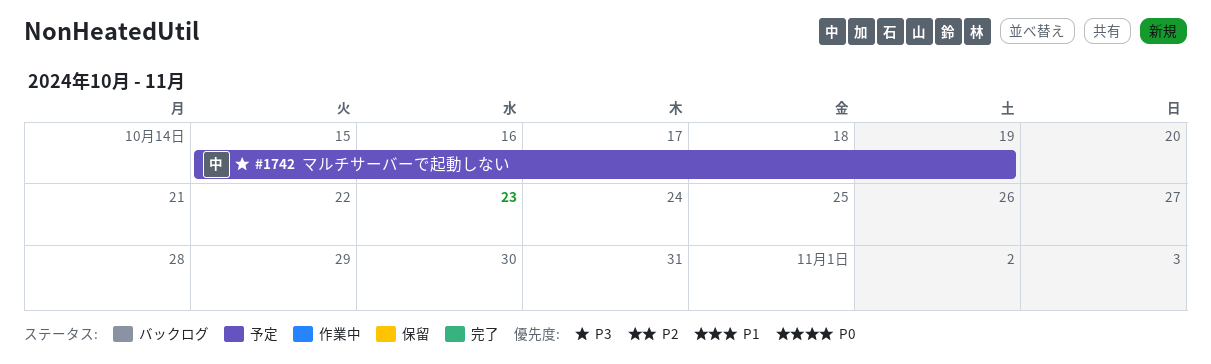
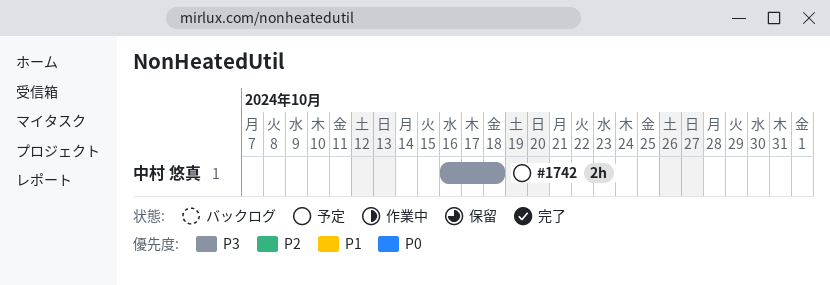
#1742, start: Oct 15 -> Oct 16
#1742, due: Oct 19 -> Oct 18

